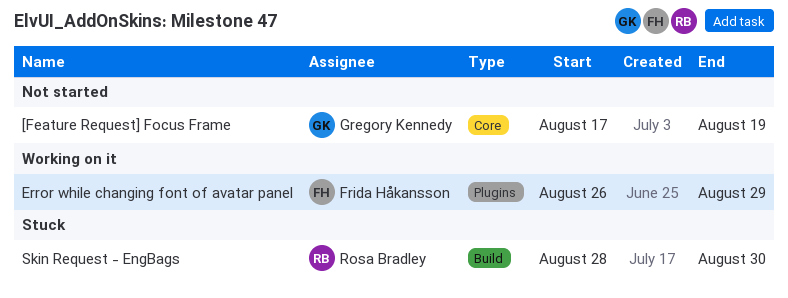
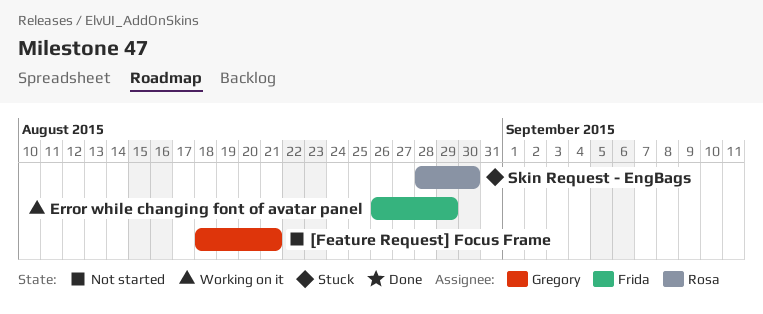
[Feature Request] Focus Frame, start: Aug 17 -> Aug 18
[Feature Request] Focus Frame, due: Aug 19 -> Aug 21

